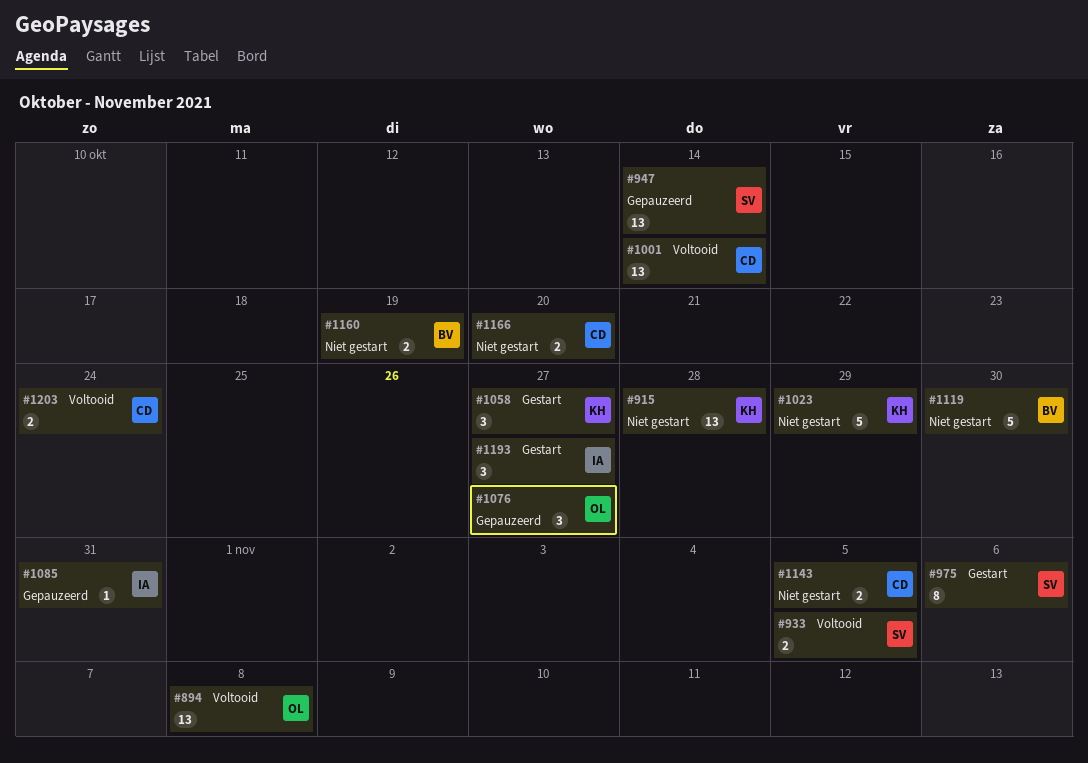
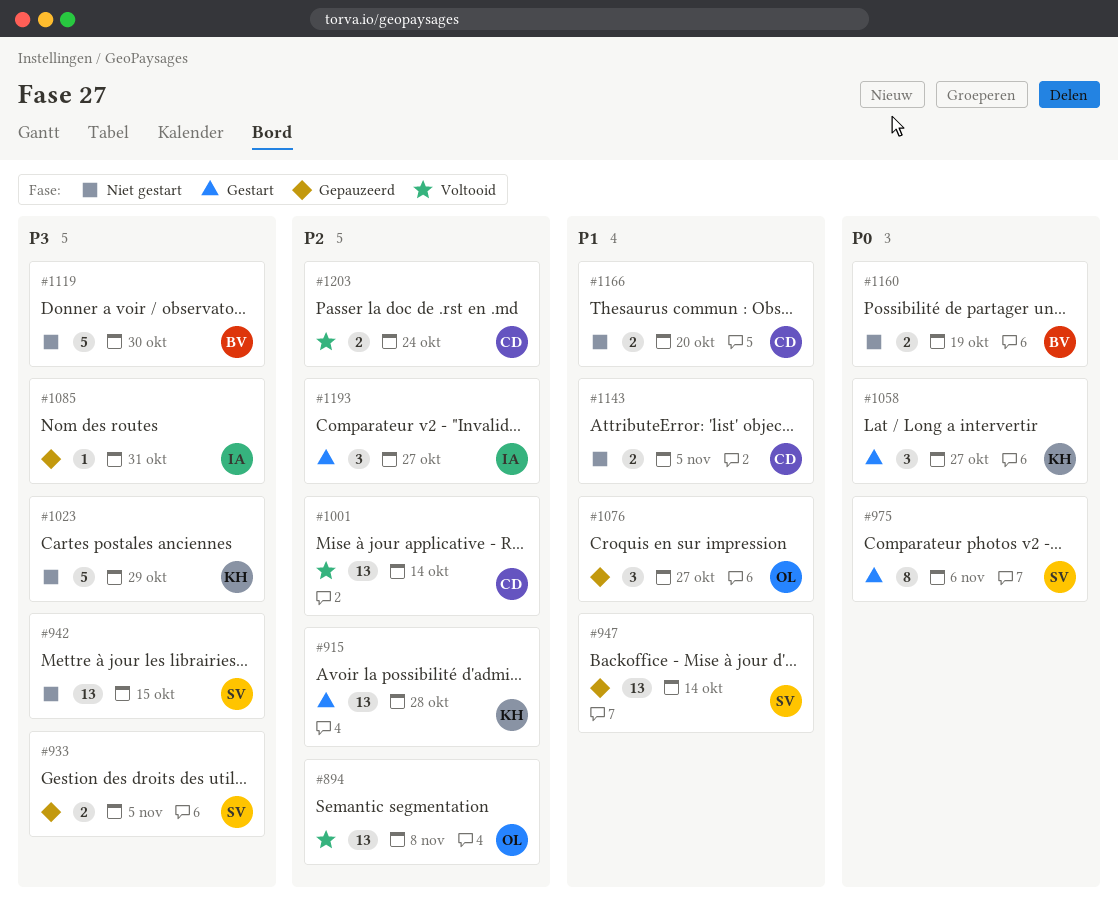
#915, status: Niet gestart -> Gestart
#933, status: Voltooid -> Gepauzeerd
#942: none -> present

